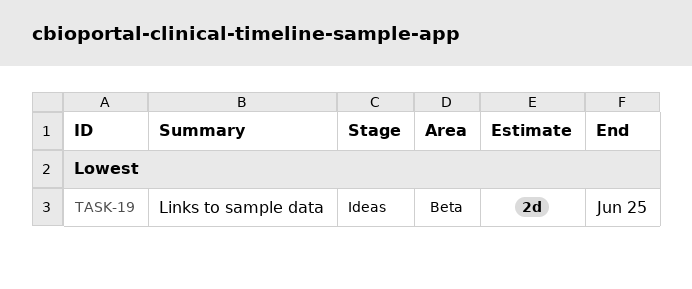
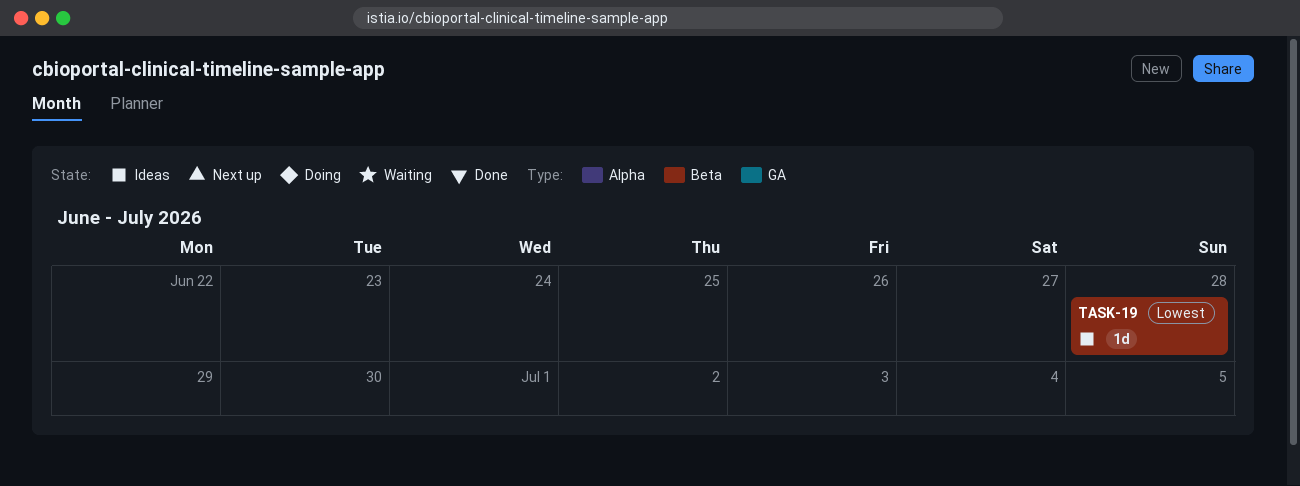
TASK-19, estimate: 2d -> 1d
TASK-19, due: Jun 25 -> Jun 28

